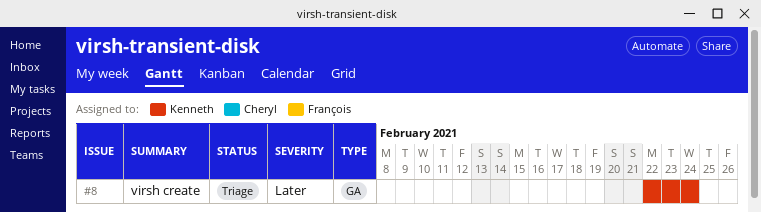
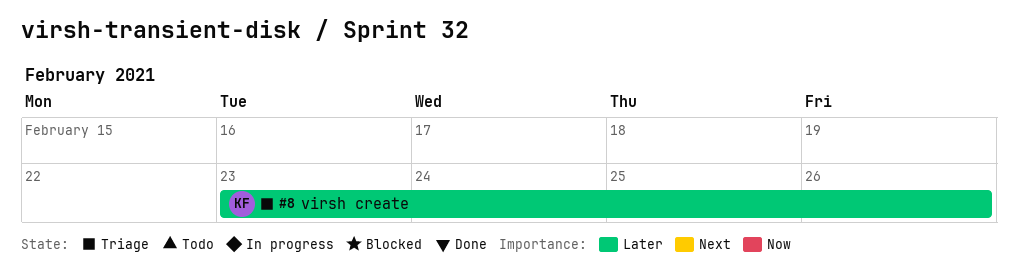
#8, start: Feb 22 -> Feb 23
#8, due: Feb 24 -> Feb 26

